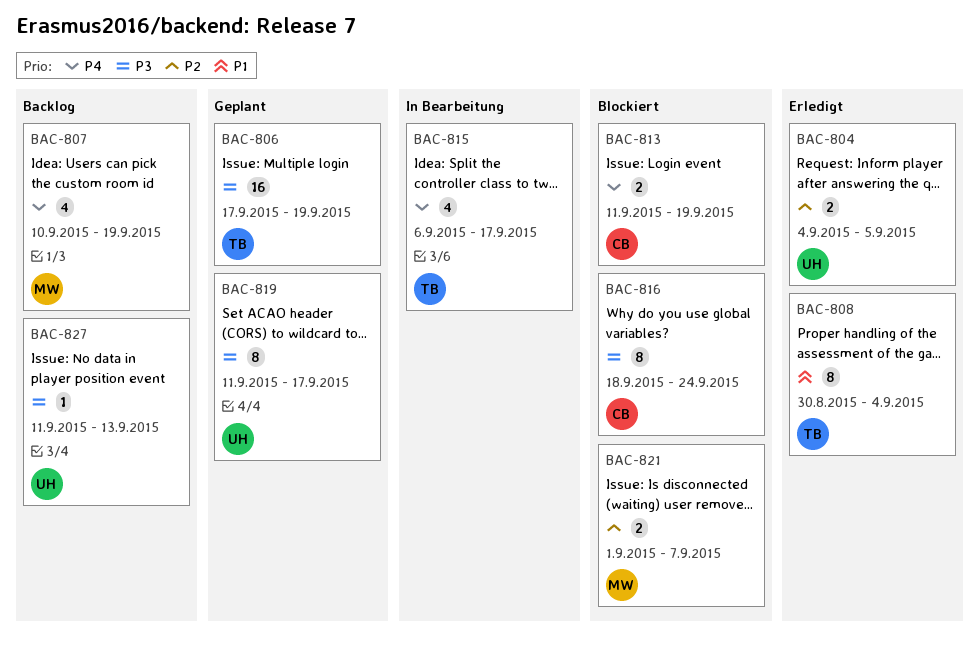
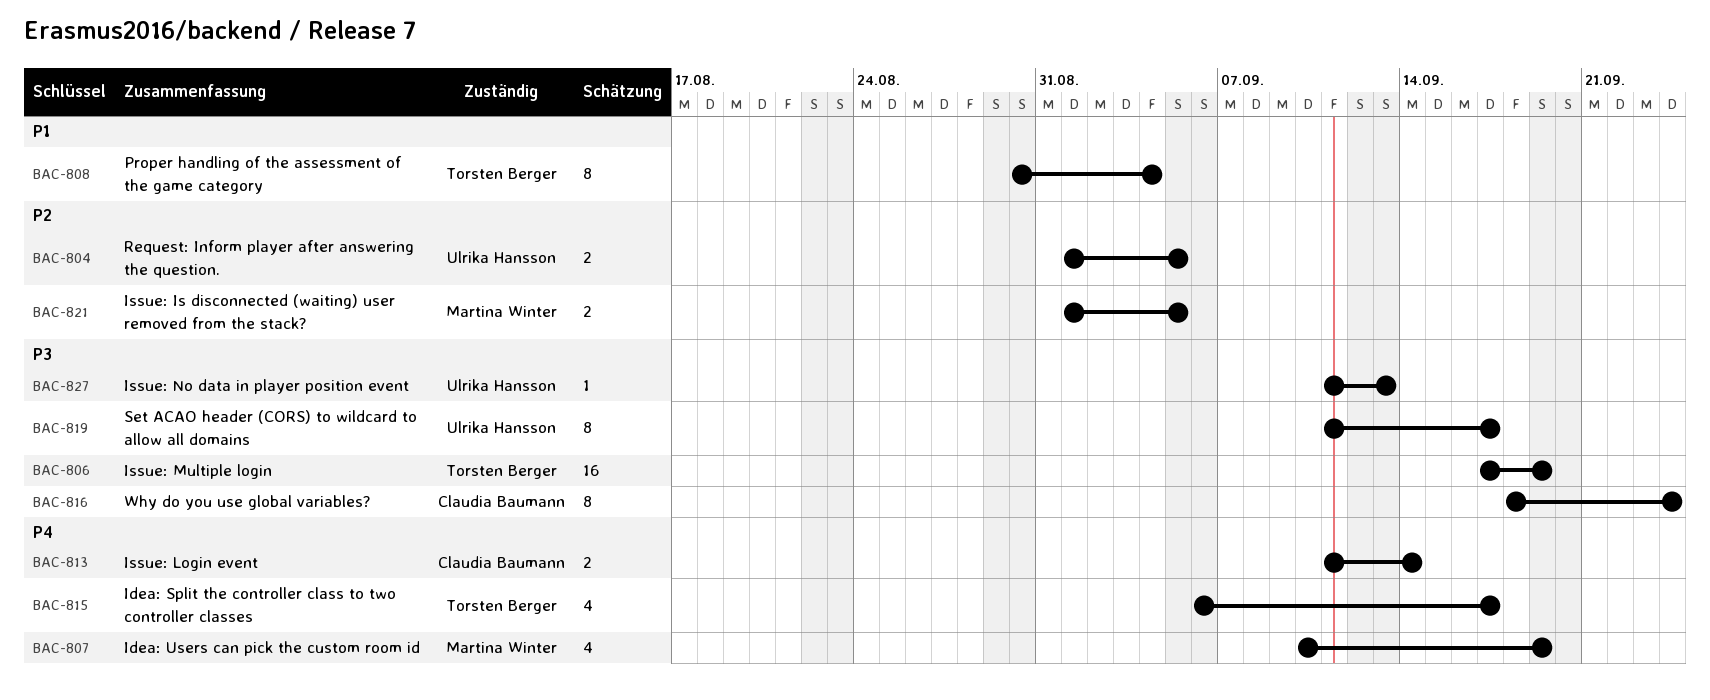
BAC-804, start: Sep 4 -> Sep 1
BAC-813, due: Sep 19 -> Sep 14
BAC-821, due: Sep 7 -> Sep 5

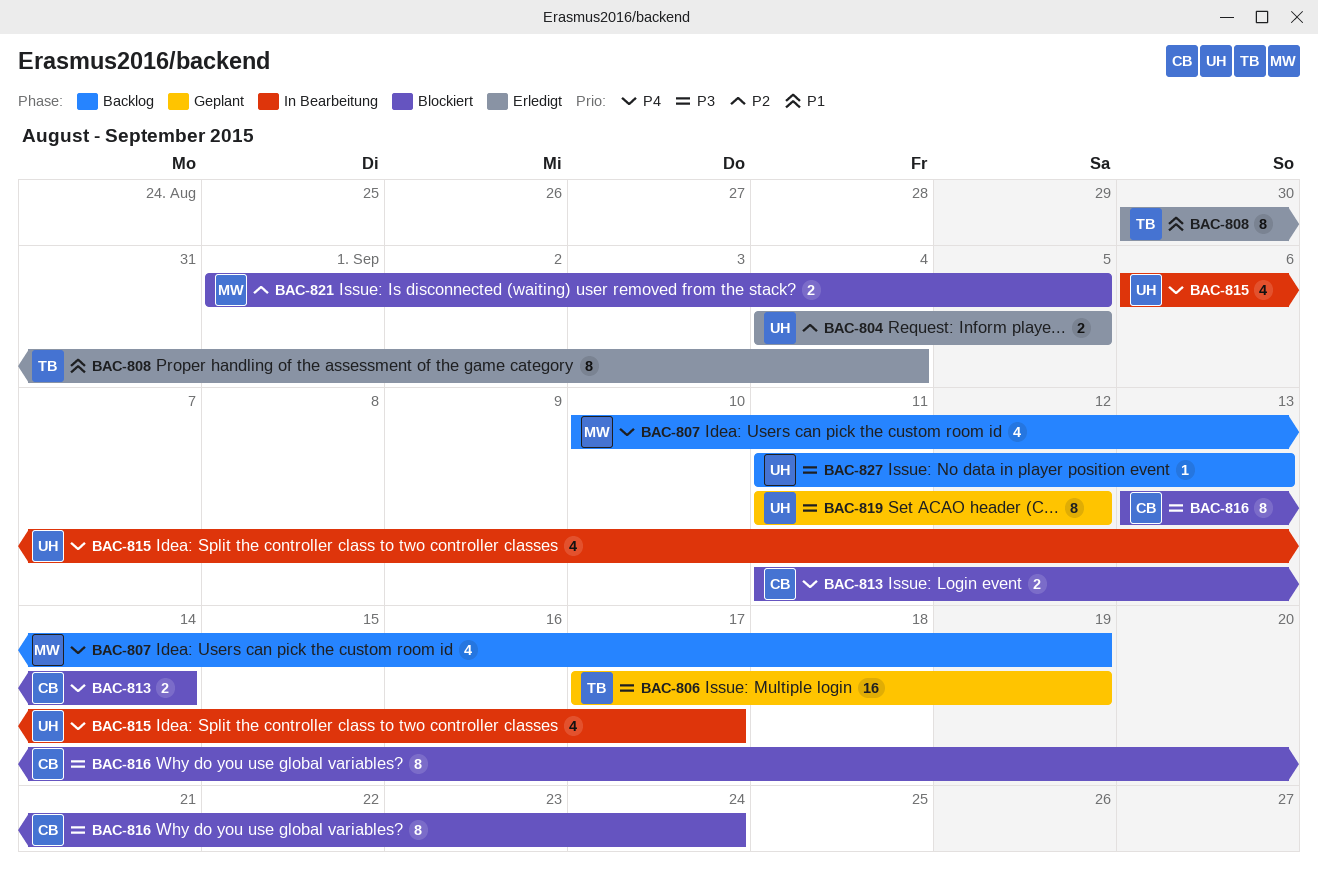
BAC-804, start: Sep 1 -> Sep 4
BAC-815, owner: Torsten Berger -> Ulrika Hansson
BAC-816, start: Sep 18 -> Sep 13
BAC-819, due: Sep 17 -> Sep 12

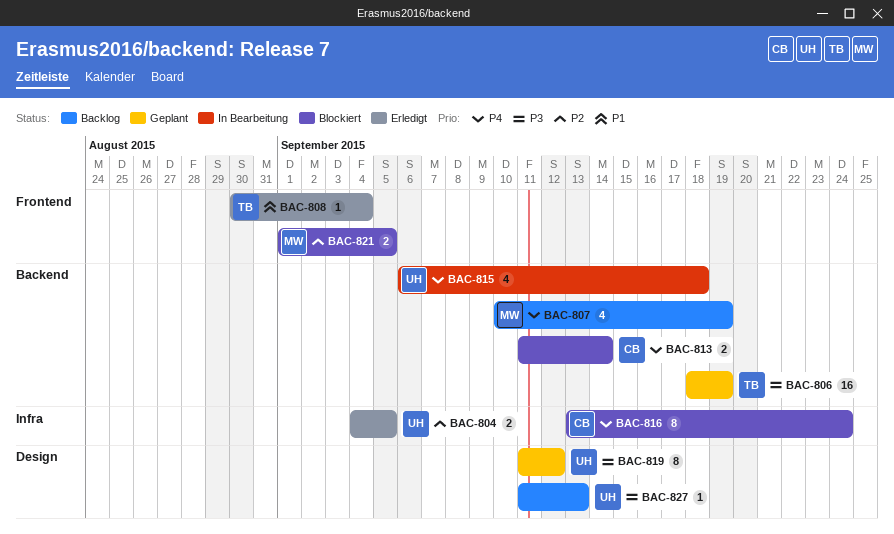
BAC-806, start: Sep 17 -> Sep 18
BAC-808, estimate: 8 -> 1
BAC-815, due: Sep 17 -> Sep 18
BAC-816, priority: P3 -> P4

